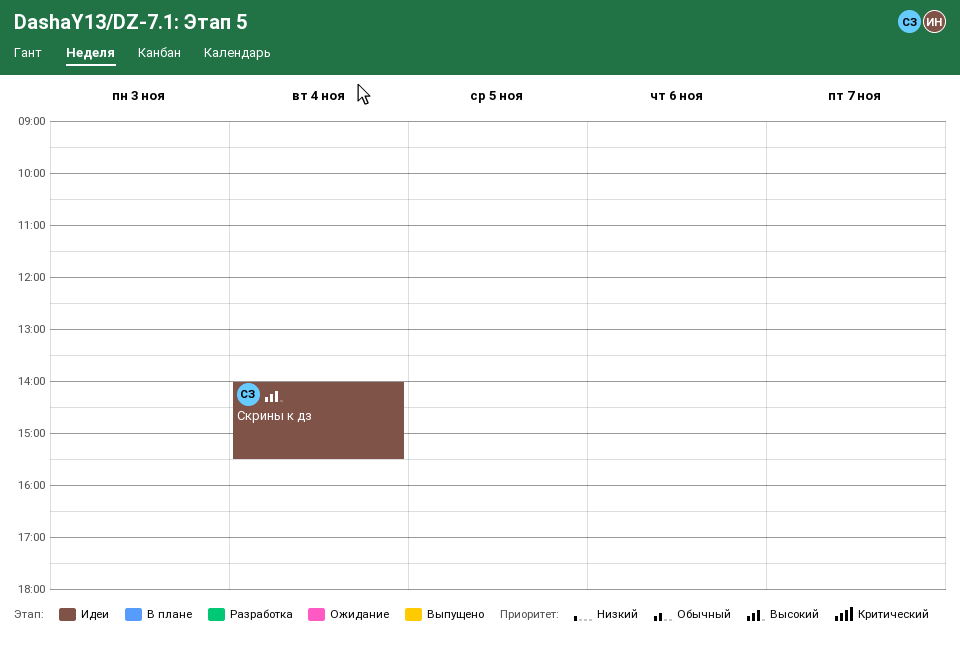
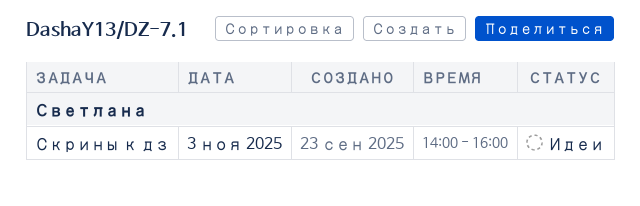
Скрины к дз, day: Nov 4 -> Nov 3
Скрины к дз, ends: 15:30 -> 16:00

